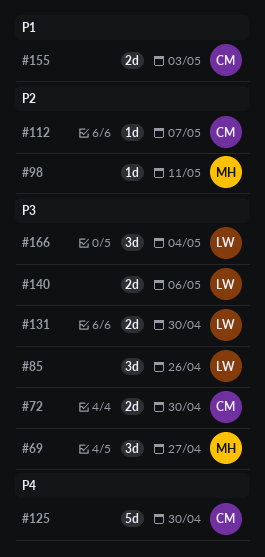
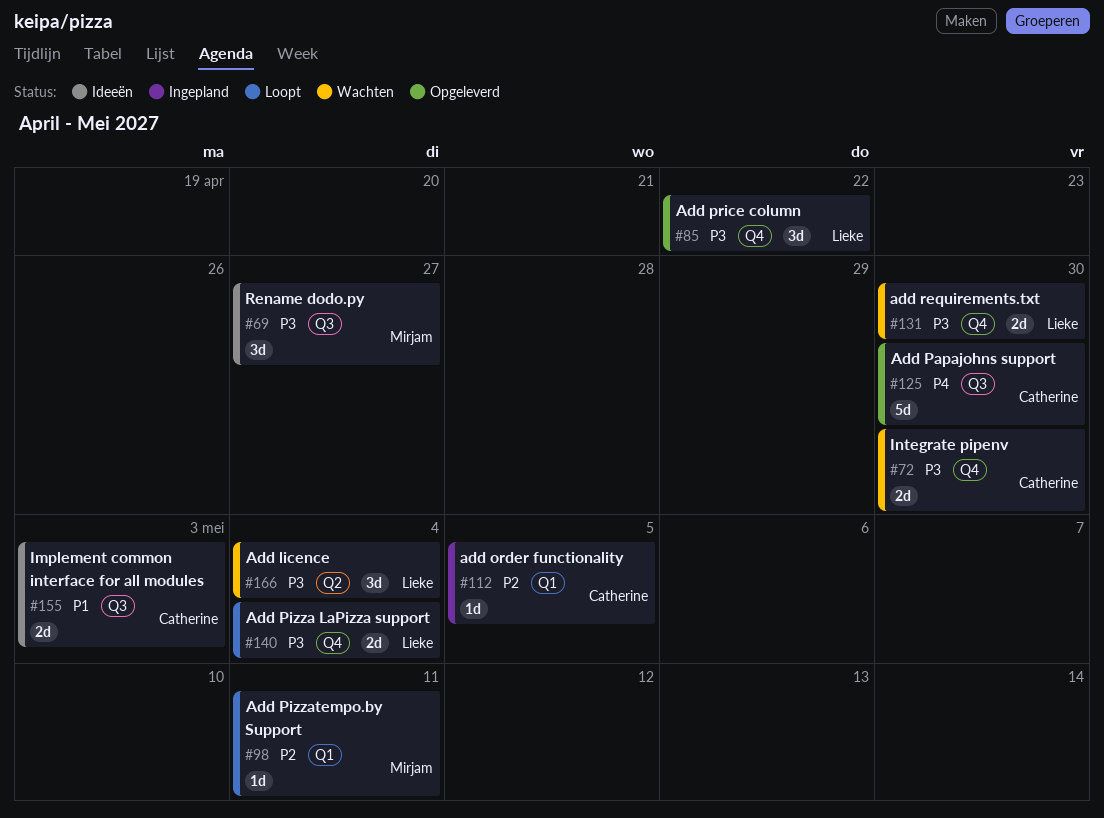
#85, due: Apr 26 -> Apr 22
#112, due: May 7 -> May 5
#140, due: May 6 -> May 4

